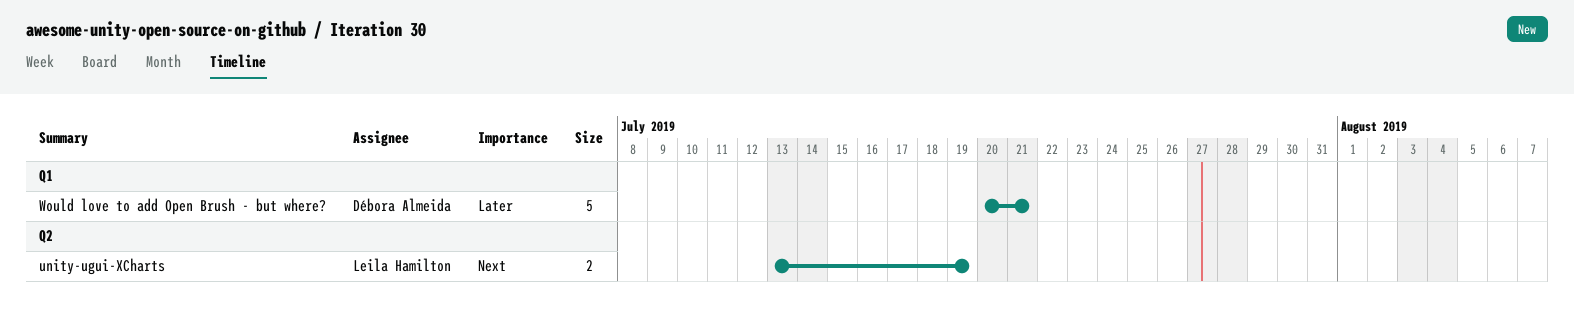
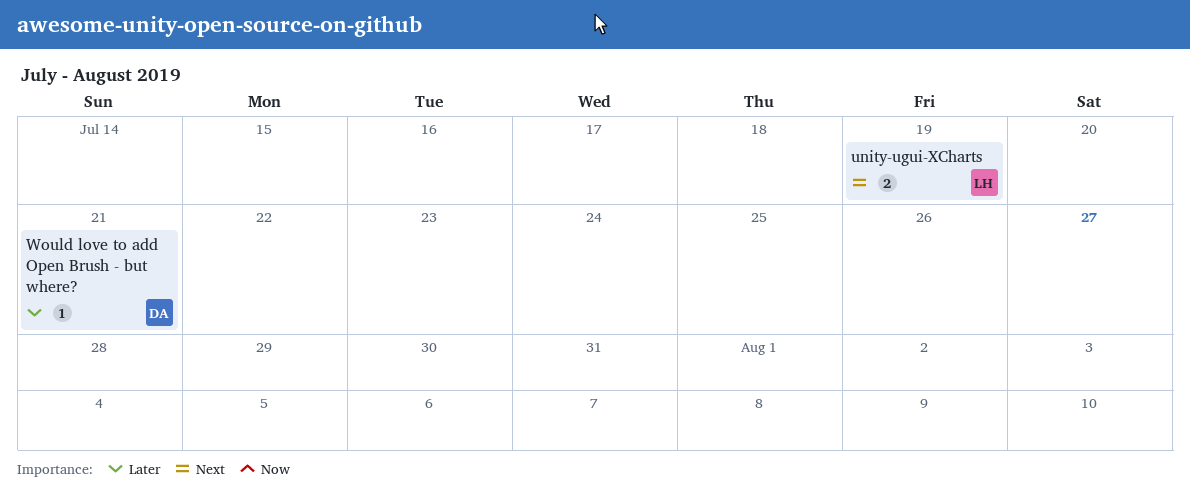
Would love to add Open Brush - but where?, estimate: 5 -> 1

